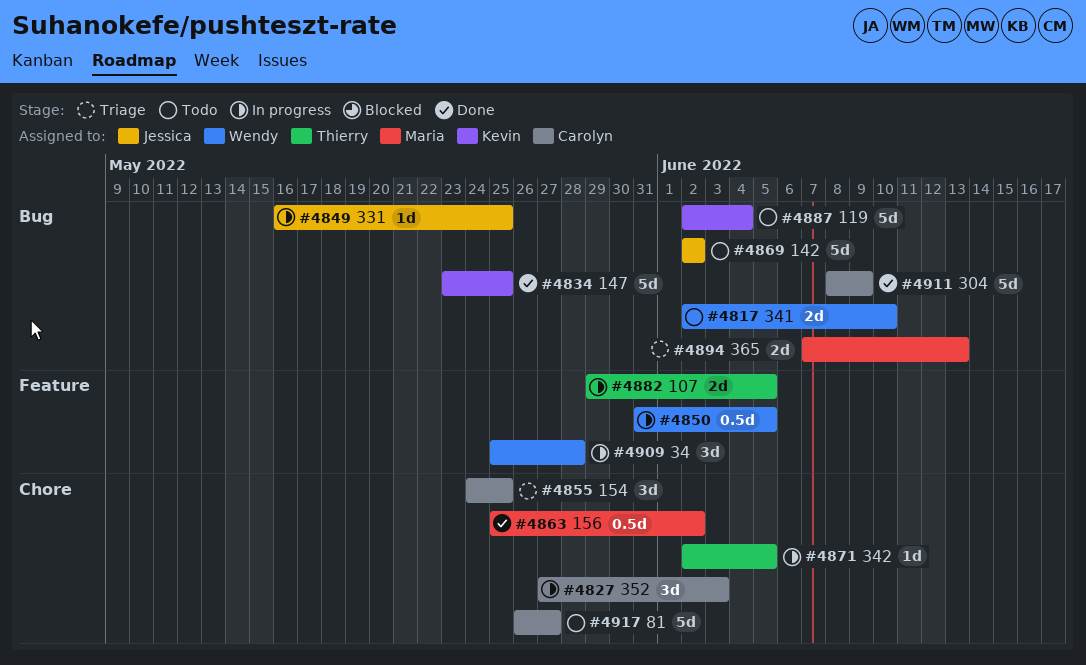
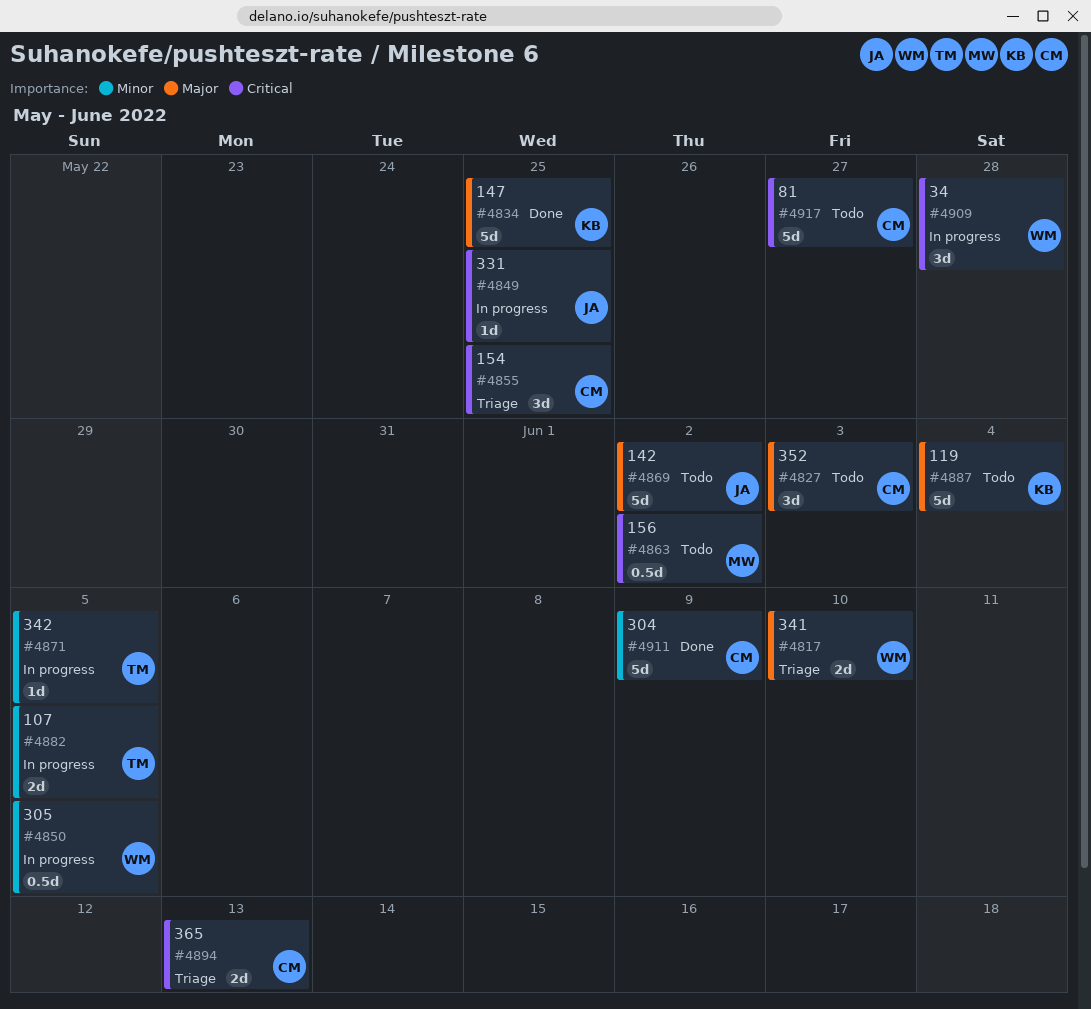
#4817, status: Todo -> Triage
#4827, status: In progress -> Todo
#4863, status: Done -> Todo
#4894, owner: Maria -> Carolyn

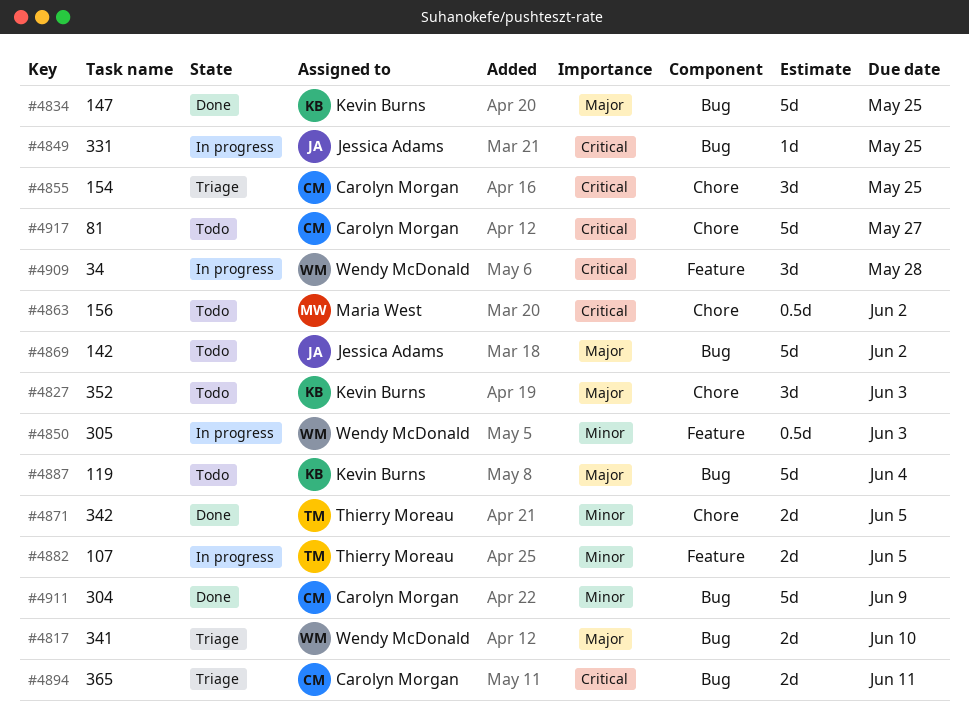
#4827, owner: Carolyn Morgan -> Kevin Burns
#4850, due: Jun 5 -> Jun 3
#4871, status: In progress -> Done
#4871, estimate: 1d -> 2d
#4894, due: Jun 13 -> Jun 11

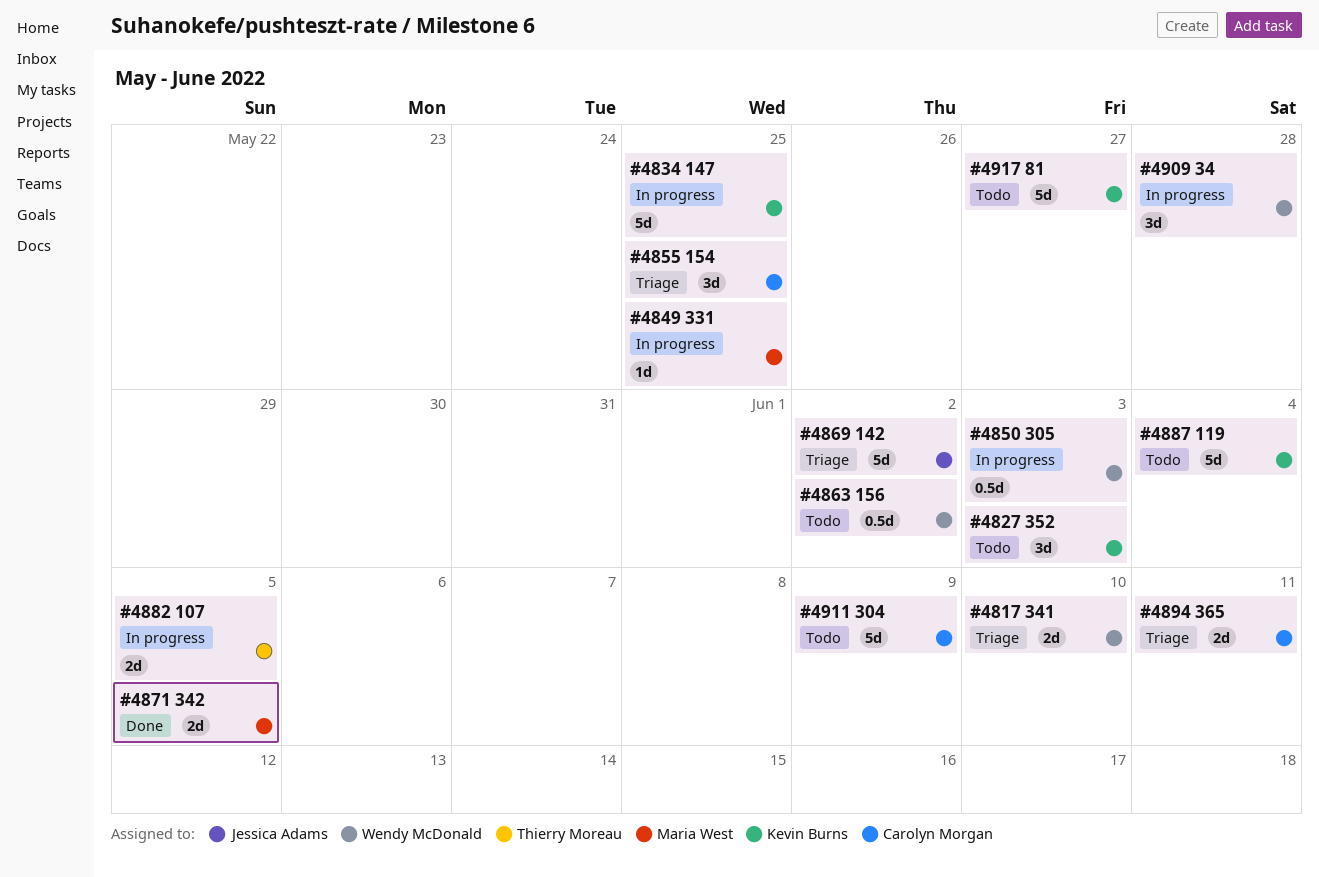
#4834, status: Done -> In progress
#4849, owner: Jessica Adams -> Maria West
#4863, owner: Maria West -> Wendy McDonald
#4869, status: Todo -> Triage
#4871, owner: Thierry Moreau -> Maria West
#4911, status: Done -> Todo
#4917, owner: Carolyn Morgan -> Kevin Burns

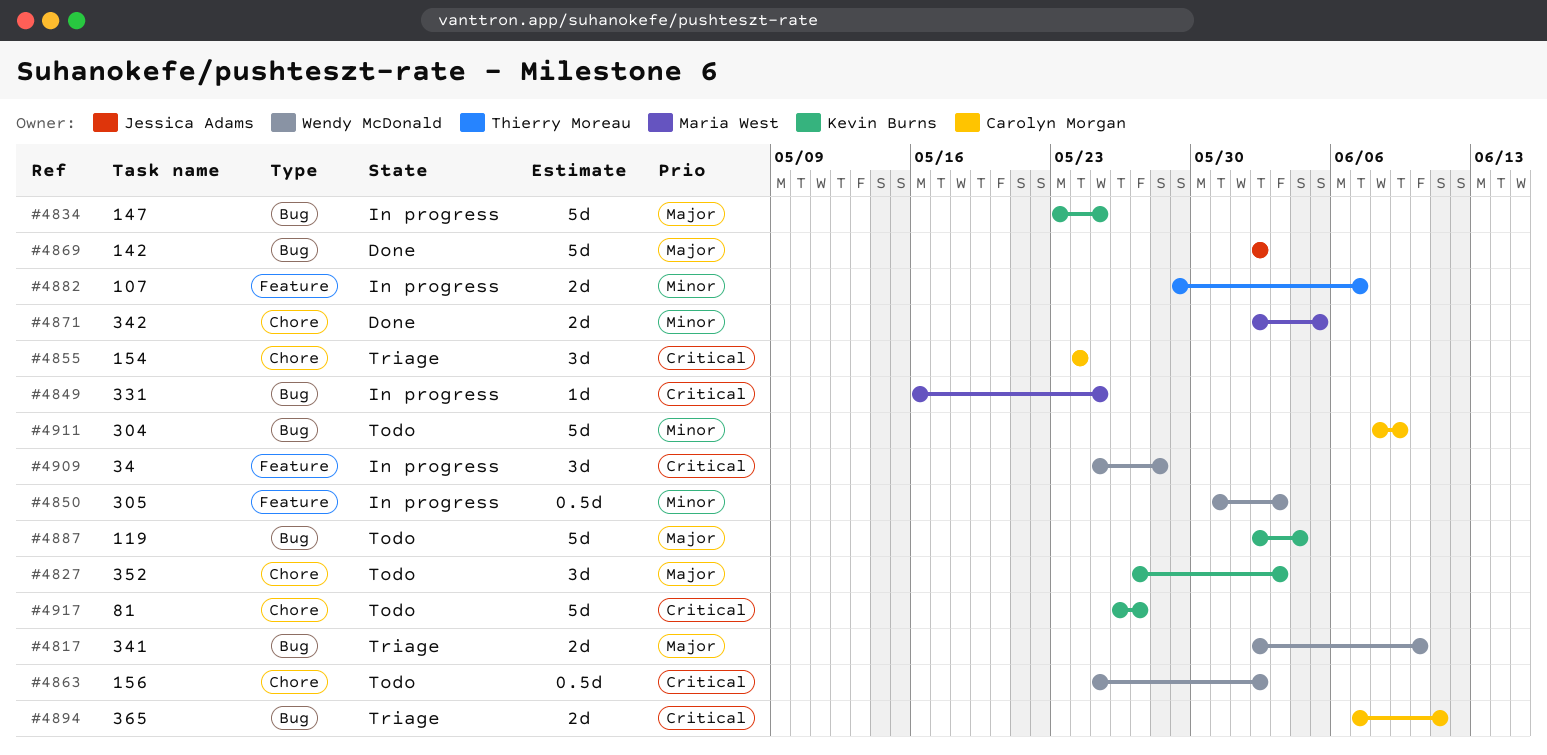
#4855, due: May 25 -> May 24
#4869, status: Triage -> Done
#4882, due: Jun 5 -> Jun 7

